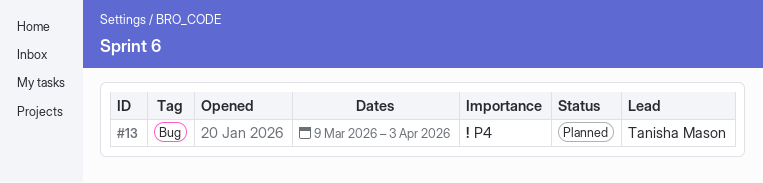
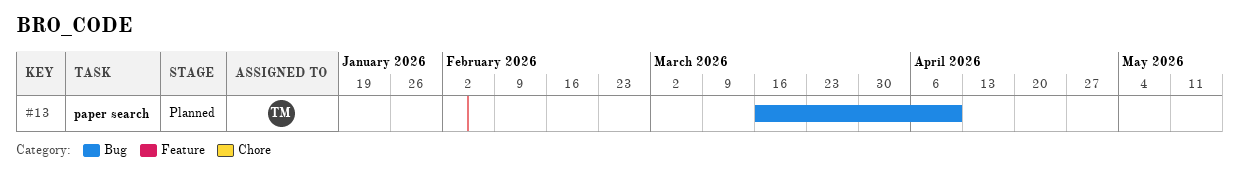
#13, start: Mar 9 -> Mar 16
#13, due: Apr 3 -> Apr 10

